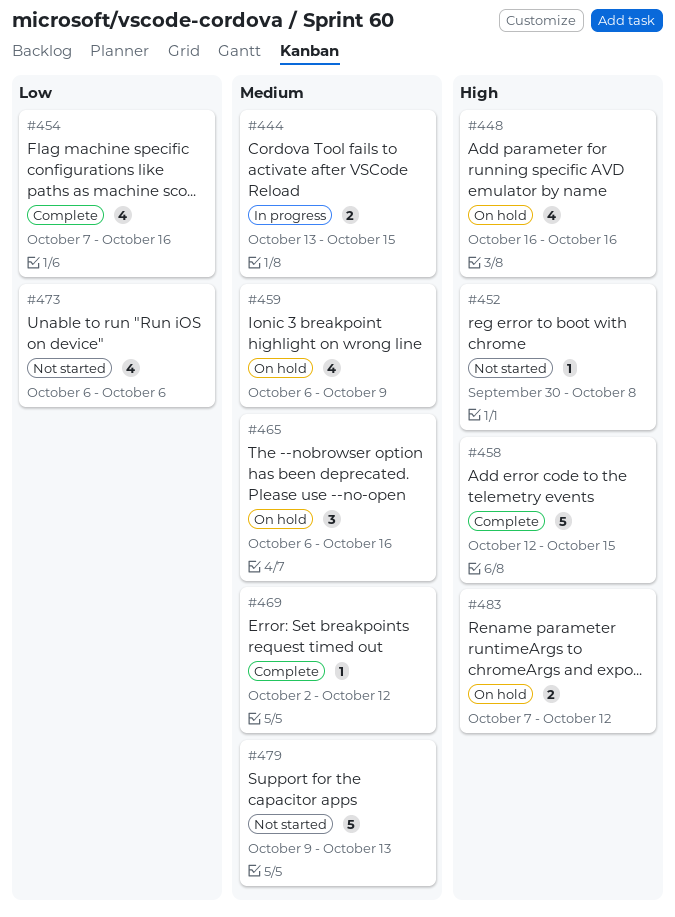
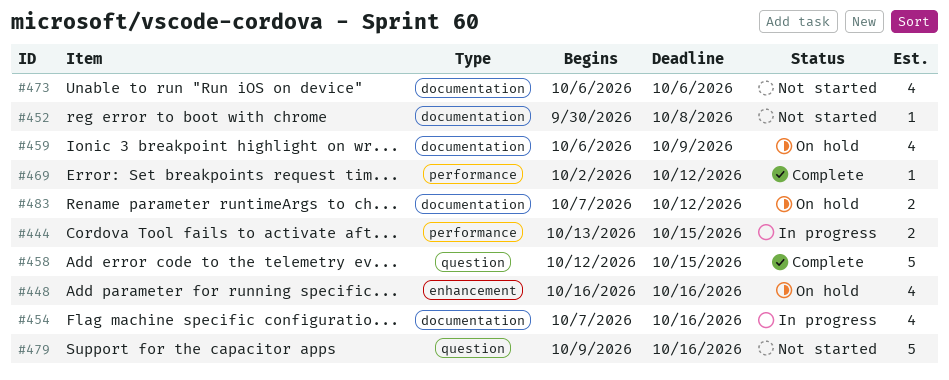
#454, status: Complete -> In progress
#465: present -> none
#479, due: Oct 13 -> Oct 16

